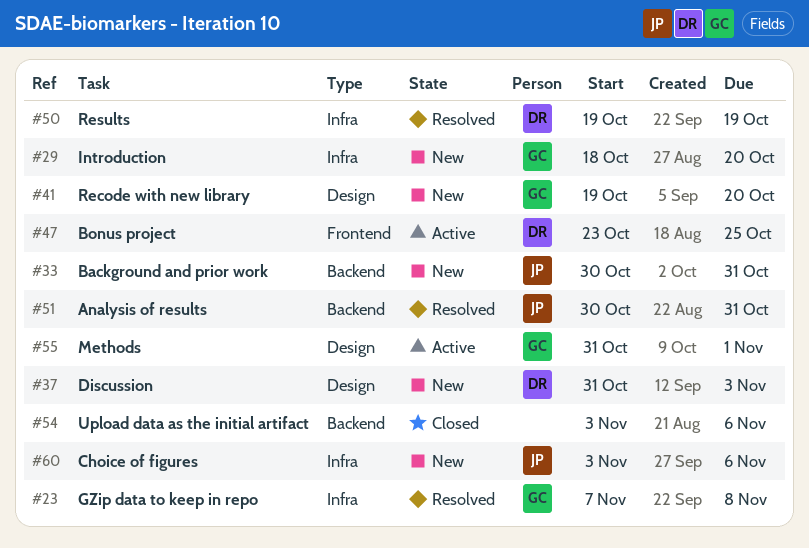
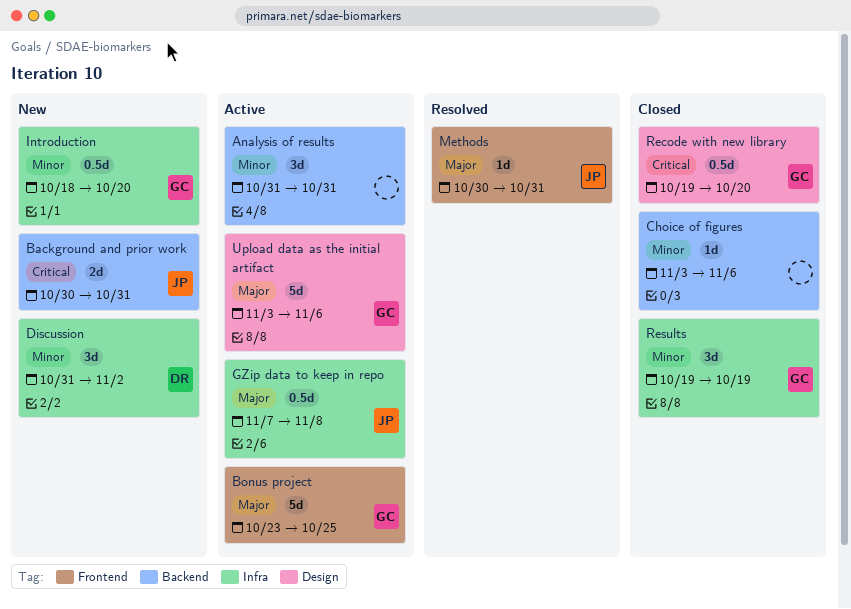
Analysis of results, status: Resolved -> Active
Analysis of results, owner: JP -> none
Analysis of results, start: Oct 30 -> Oct 31
Bonus project, owner: DR -> GC
Choice of figures, status: New -> Closed
Choice of figures, owner: JP -> none
Choice of figures, label: Infra -> Backend
Discussion, label: Design -> Infra
Discussion, due: Nov 3 -> Nov 2
GZip data to keep in repo, status: Resolved -> Active
GZip data to keep in repo, owner: GC -> JP
Methods, status: Active -> Resolved
Methods, owner: GC -> JP
Methods, label: Design -> Frontend
Methods, start: Oct 31 -> Oct 30
Methods, due: Nov 1 -> Oct 31
Recode with new library, status: New -> Closed
Results, status: Resolved -> Closed
Results, owner: DR -> GC
Upload data as the initial artifact, status: Closed -> Active
Upload data as the initial artifact, owner: none -> GC
Upload data as the initial artifact, label: Backend -> Design

